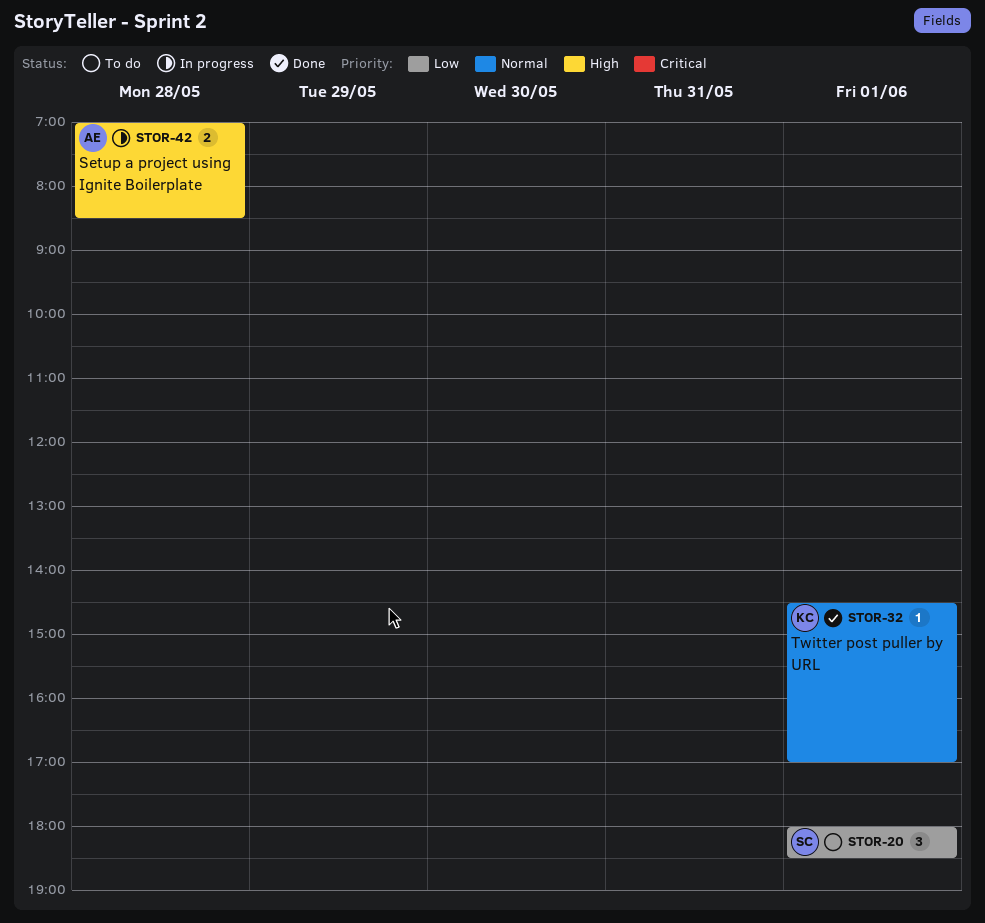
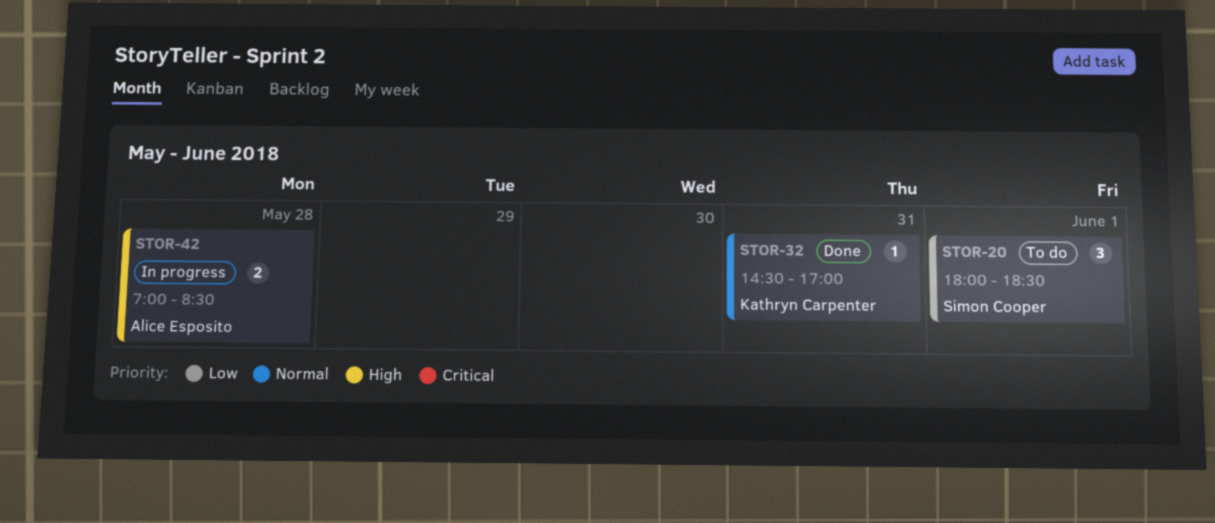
STOR-32, day: Jun 1 -> May 31

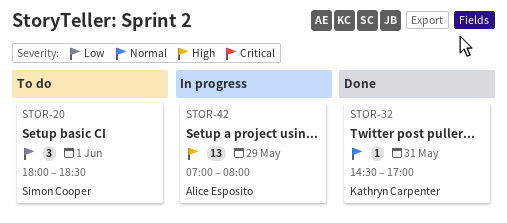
STOR-42, estimate: 2 -> 13
STOR-42, day: May 28 -> May 29
STOR-42, ends: 08:30 -> 08:00

